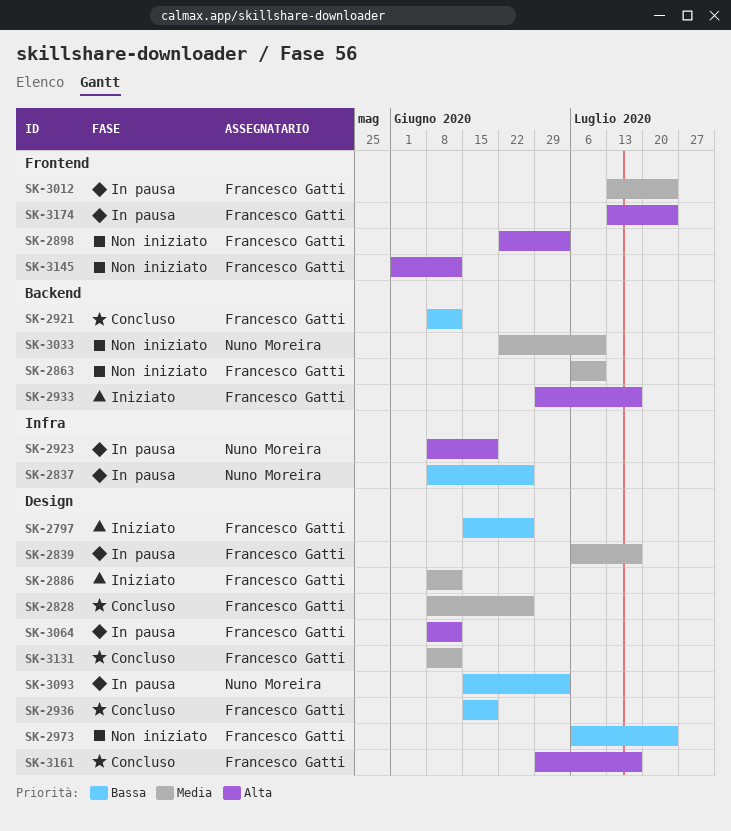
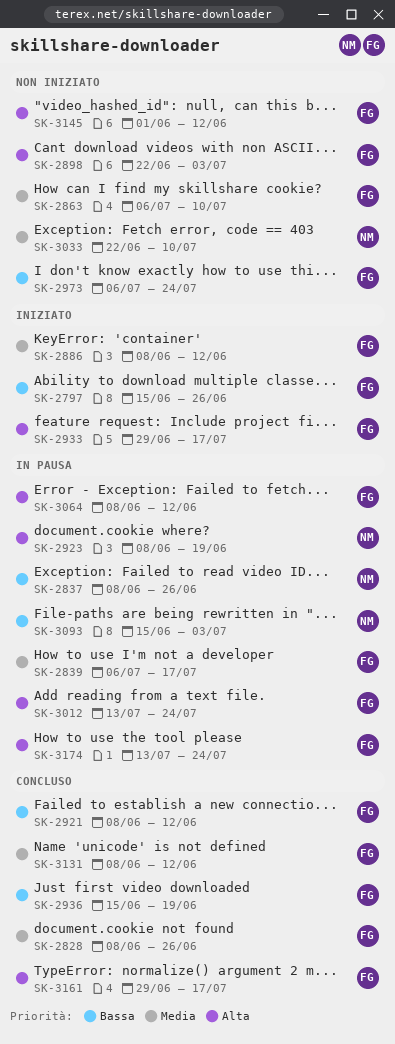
SK-3012, priority: Media -> Alta

